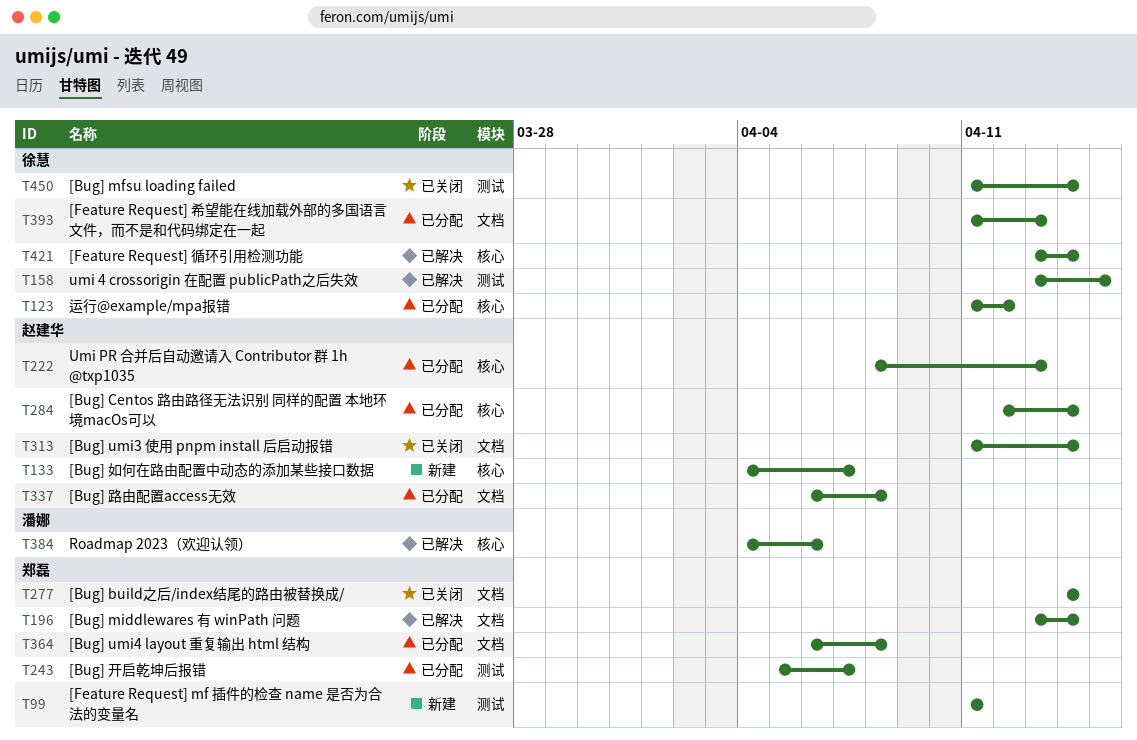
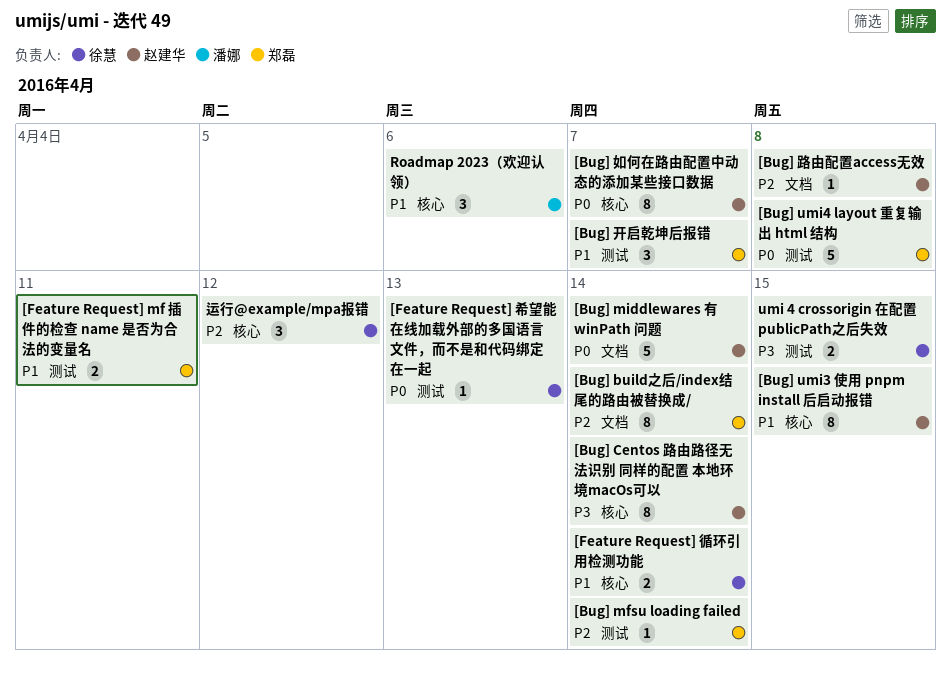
[Bug] mfsu loading failed, owner: 徐慧 -> 郑磊
[Bug] middlewares 有 winPath 问题, owner: 郑磊 -> 赵建华
[Bug] umi3 使用 pnpm install 后启动报错, label: 文档 -> 核心
[Bug] umi3 使用 pnpm install 后启动报错, due: Apr 14 -> Apr 15
[Bug] umi4 layout 重复输出 html 结构, label: 文档 -> 测试
[Feature Request] 希望能在线加载外部的多国语言文件，而不是和代码绑定在一起, label: 文档 -> 测试
Umi PR 合并后自动邀请入 Contributor 群 1h @txp1035: present -> none

